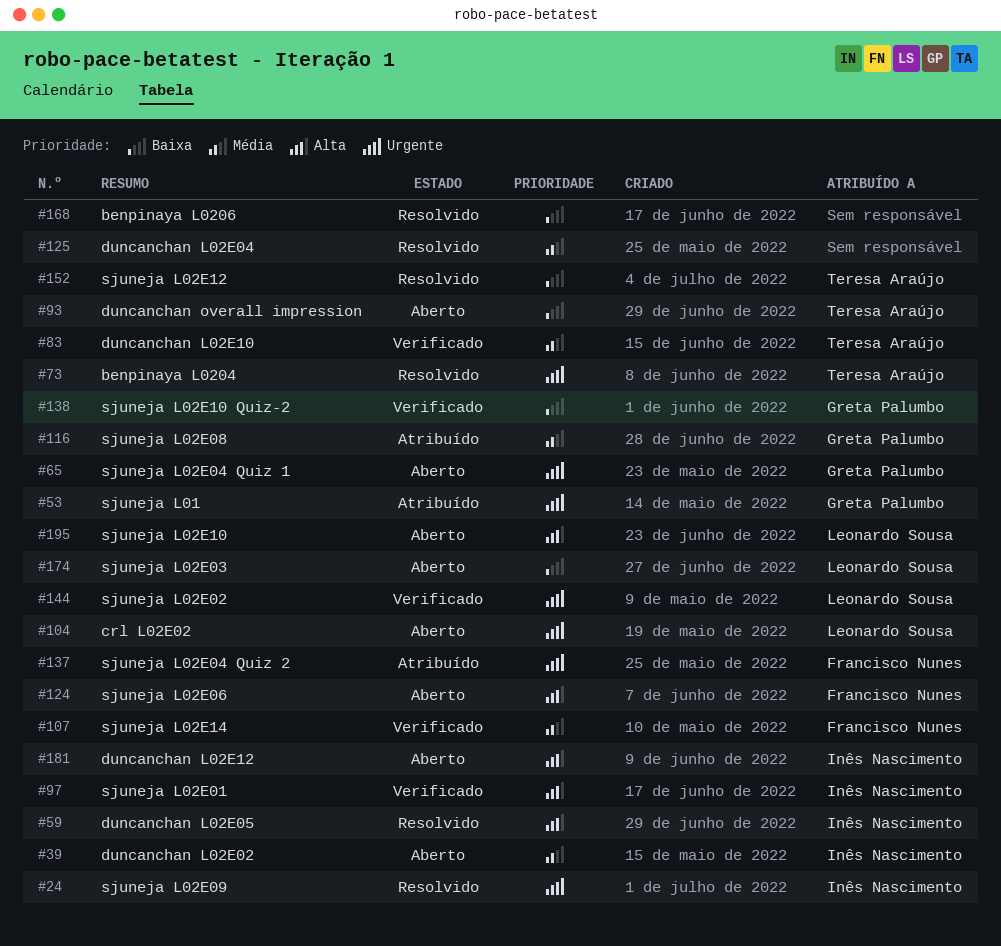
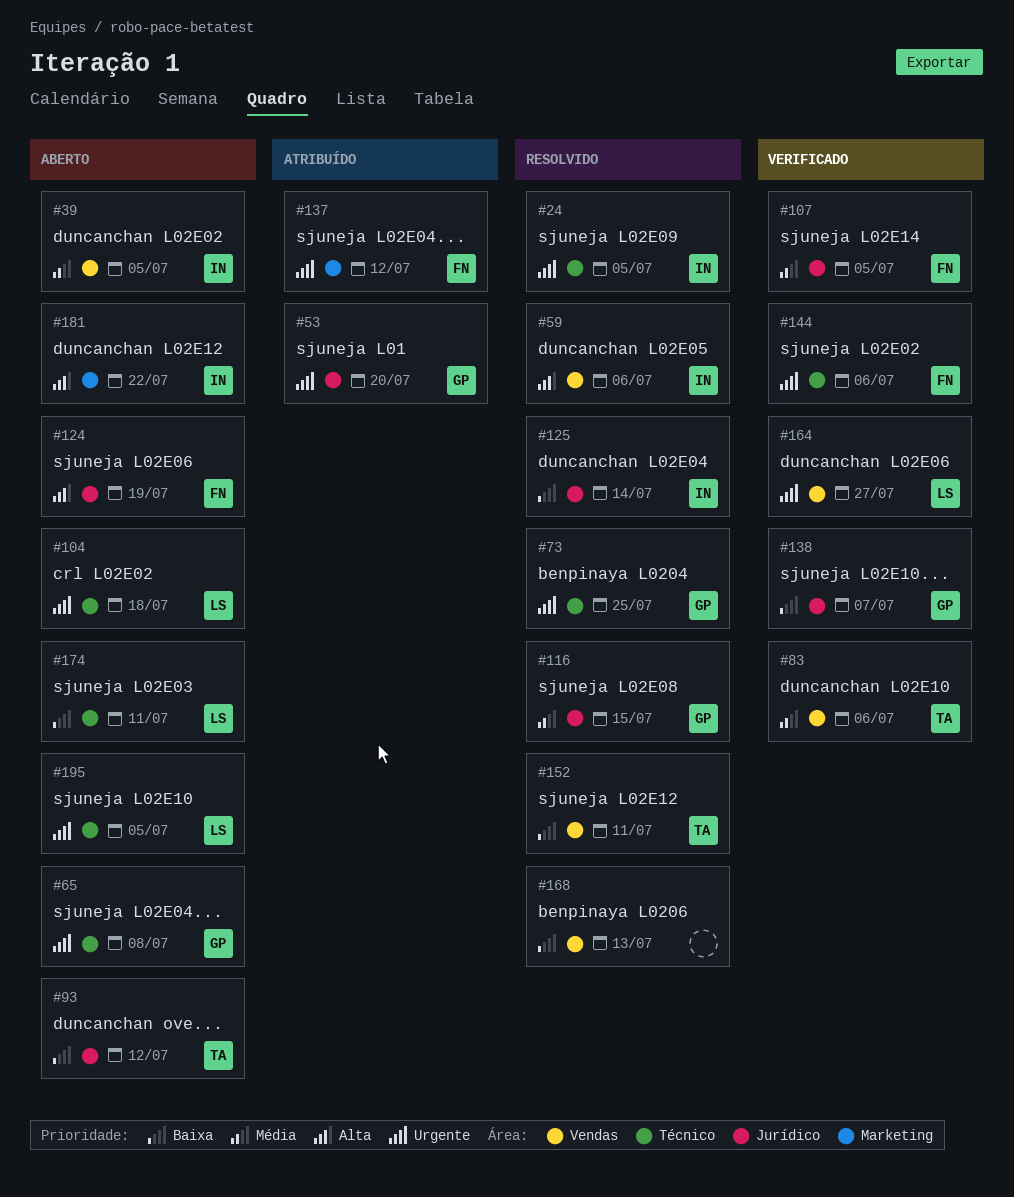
#73, owner: Teresa Araújo -> Greta Palumbo
#97: present -> none
#116, status: Atribuído -> Resolvido
#125, owner: none -> Inês Nascimento
#125, priority: Média -> Baixa
#144, owner: Leonardo Sousa -> Francisco Nunes
#164: none -> present
#195, priority: Alta -> Urgente

